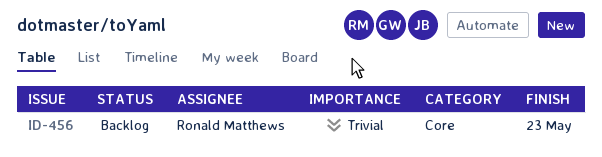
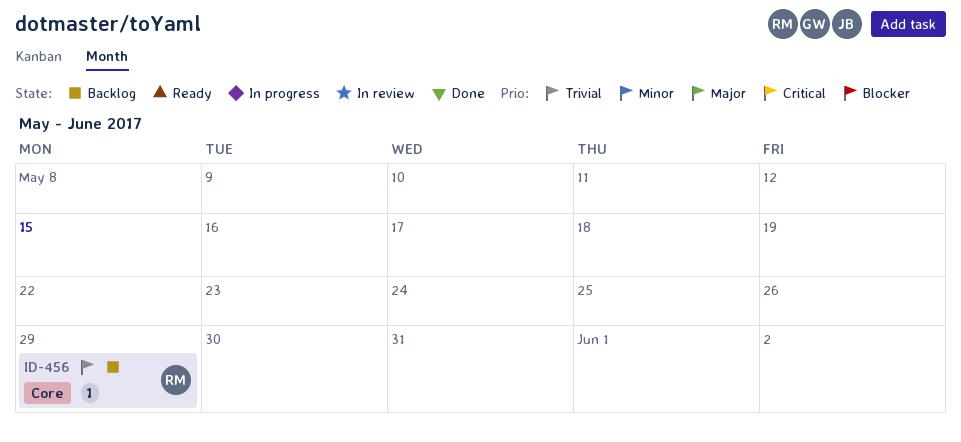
ID-456, due: May 23 -> May 29

